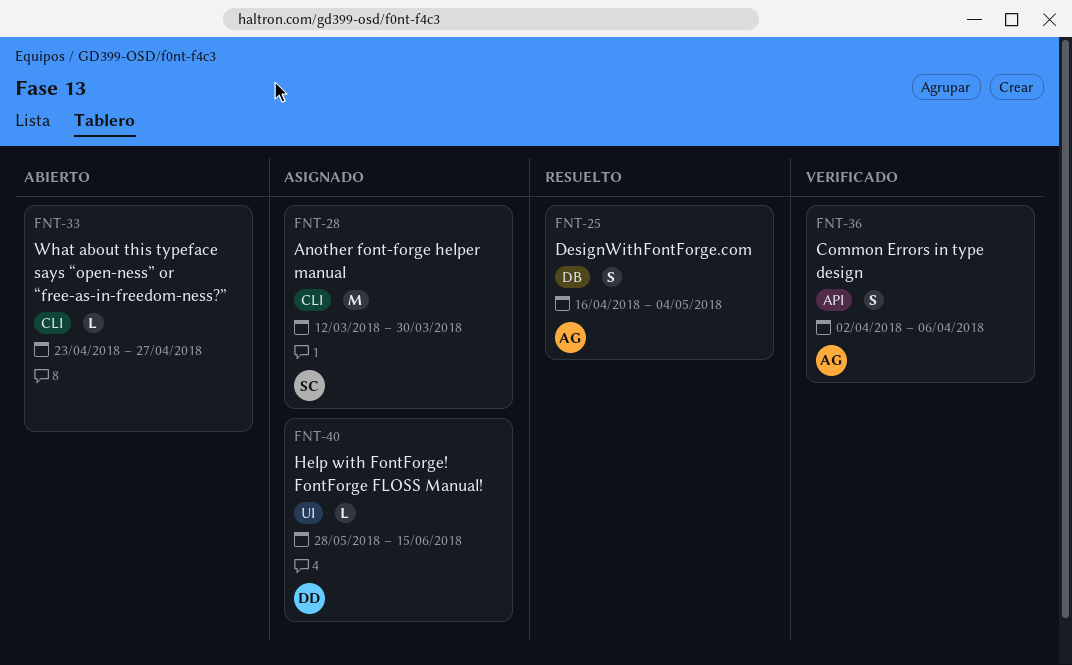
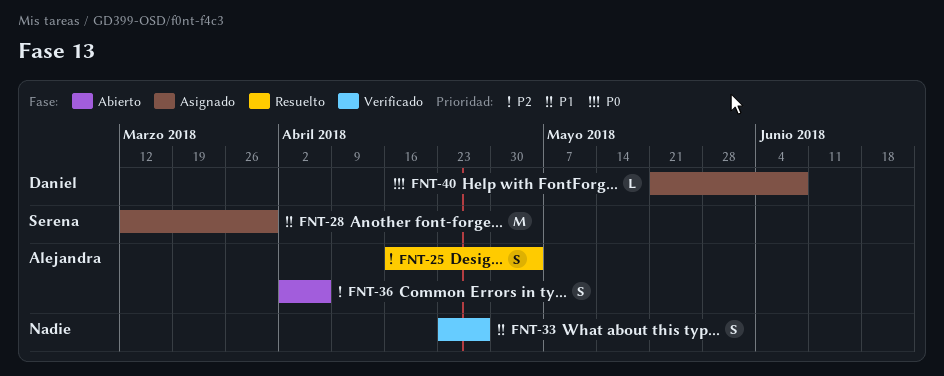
FNT-33, status: Abierto -> Verificado
FNT-33, estimate: L -> S
FNT-36, status: Verificado -> Abierto
FNT-40, start: May 28 -> May 21
FNT-40, due: Jun 15 -> Jun 8

